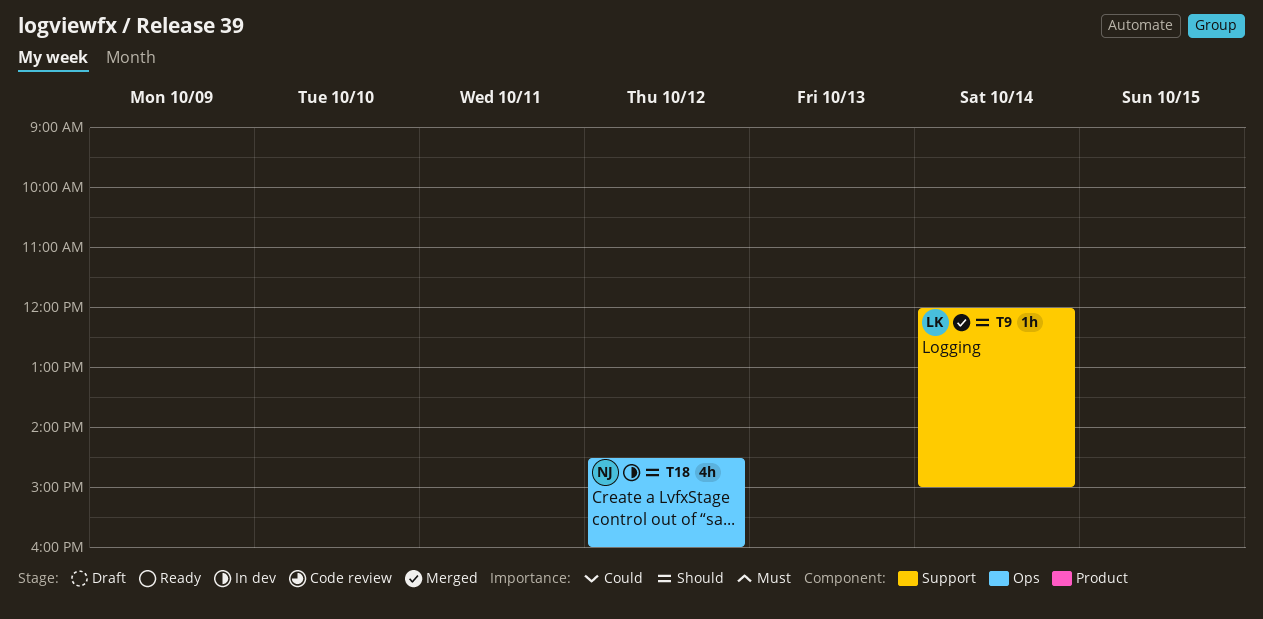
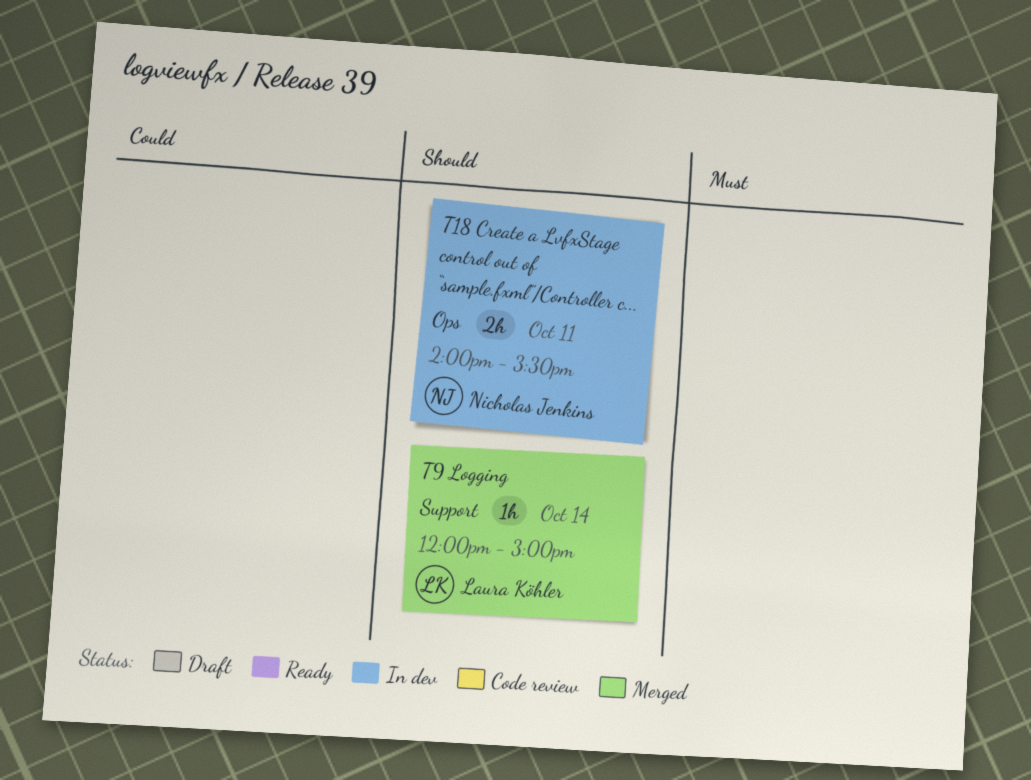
T18, estimate: 4h -> 2h
T18, day: Oct 12 -> Oct 11
T18, begins: 14:30 -> 14:00
T18, ends: 16:00 -> 15:30

